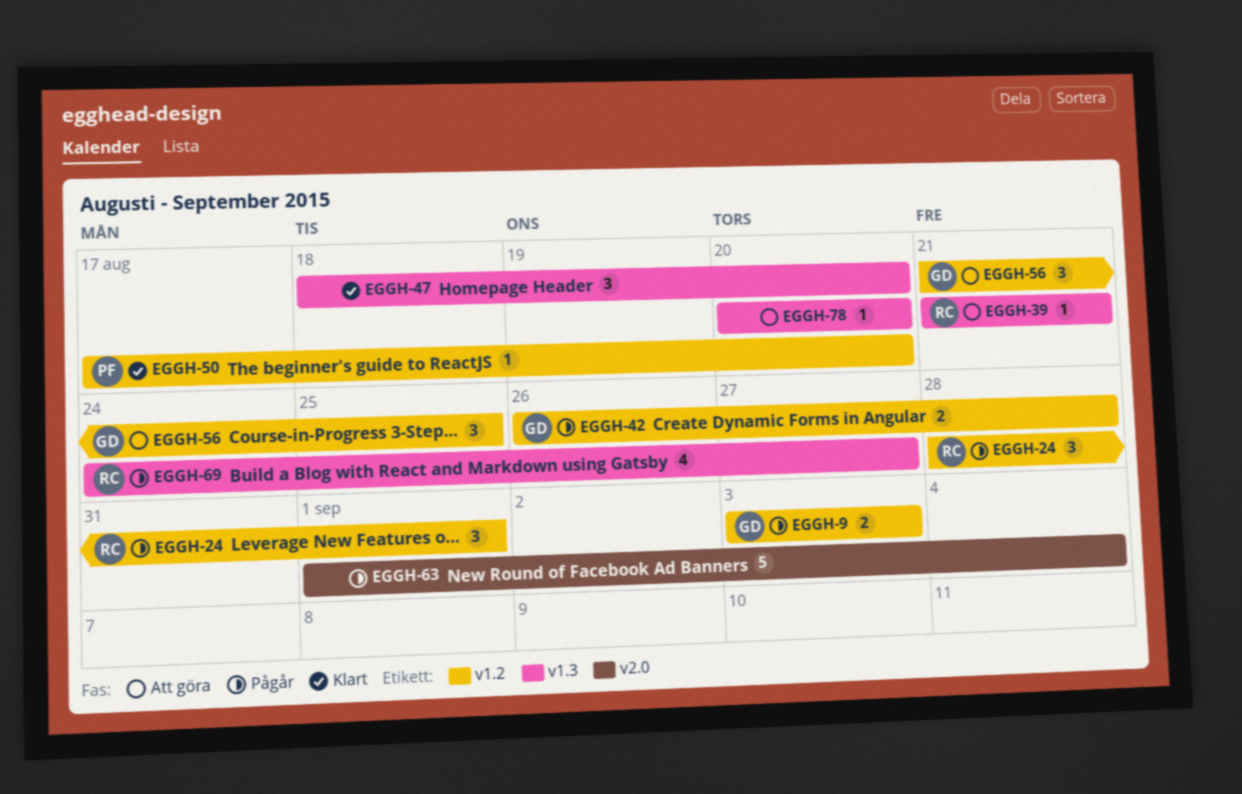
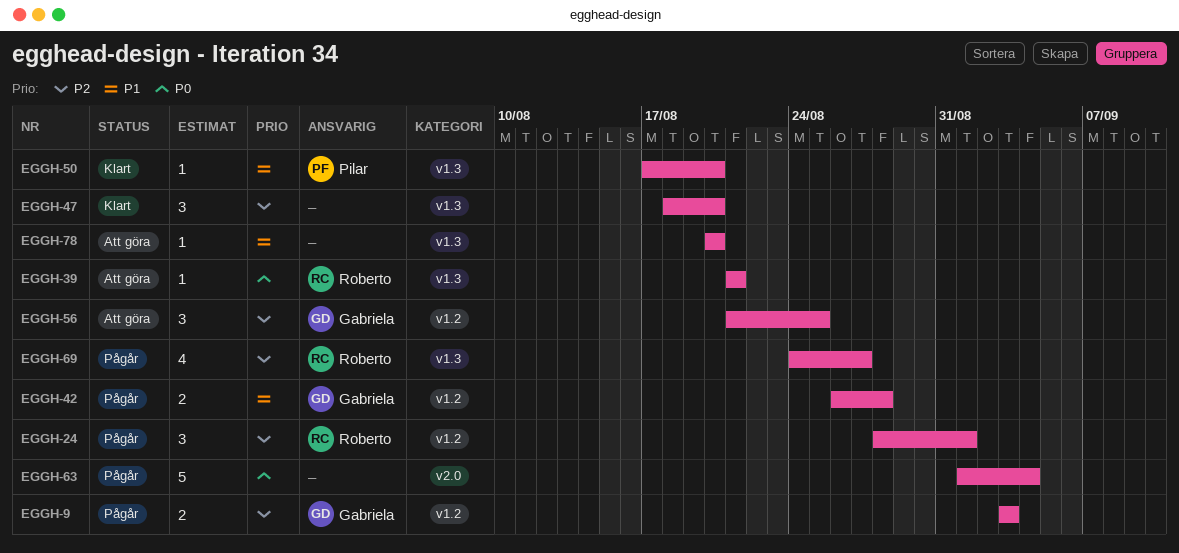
EGGH-50, label: v1.2 -> v1.3

